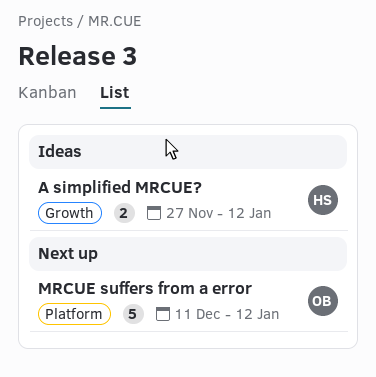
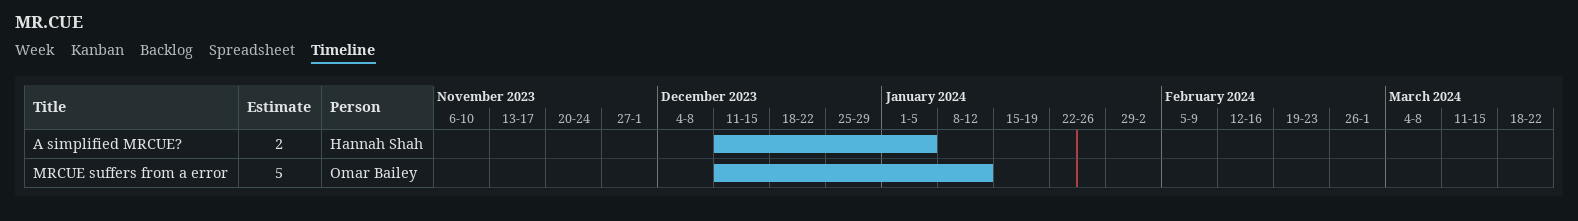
A simplified MRCUE?, start: Nov 27 -> Dec 11
A simplified MRCUE?, due: Jan 12 -> Jan 5

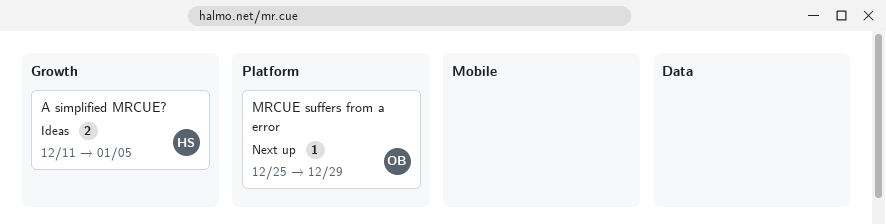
MRCUE suffers from a error, estimate: 5 -> 1
MRCUE suffers from a error, start: Dec 11 -> Dec 25
MRCUE suffers from a error, due: Jan 12 -> Dec 29

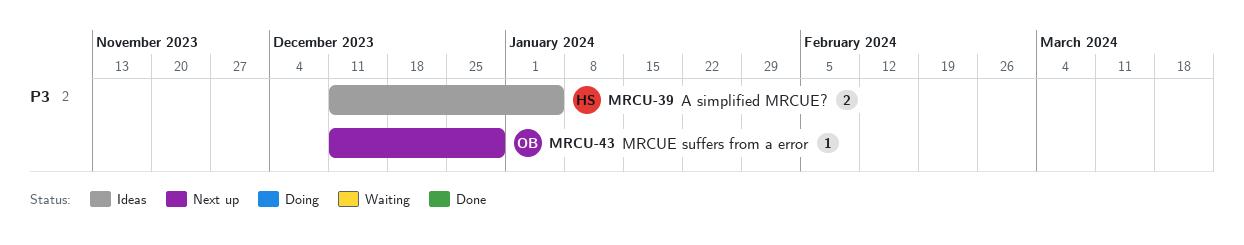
MRCUE suffers from a error, start: Dec 25 -> Dec 11

